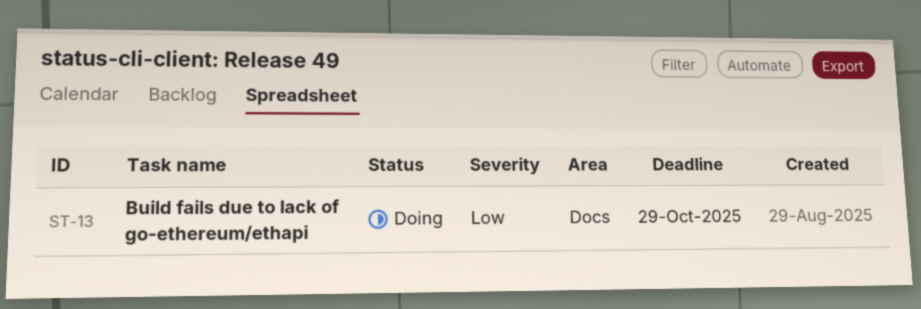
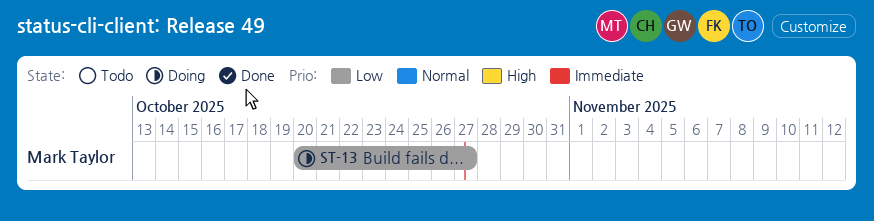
ST-13, due: Oct 29 -> Oct 27

